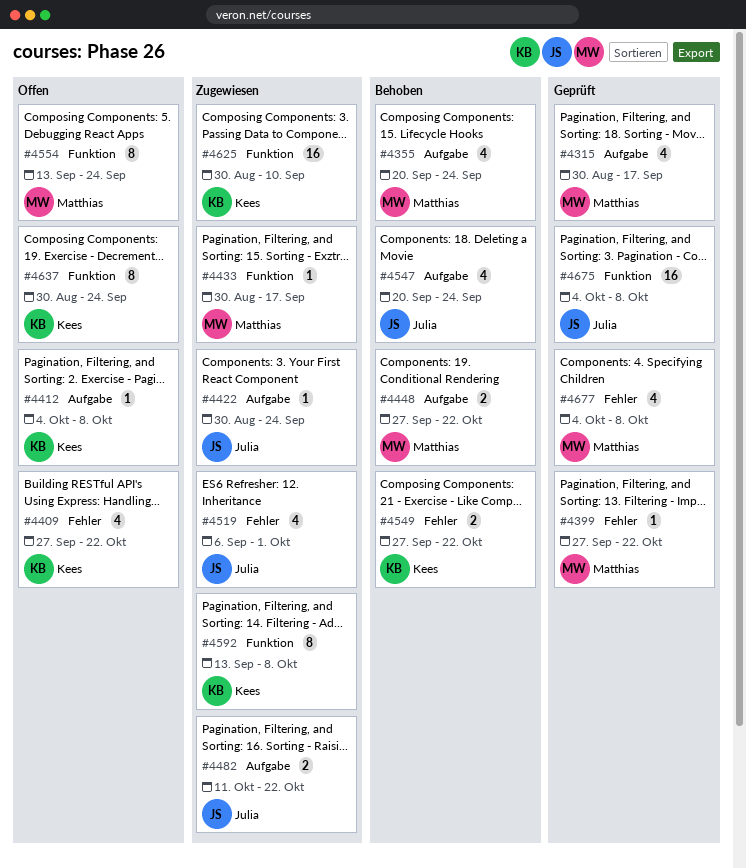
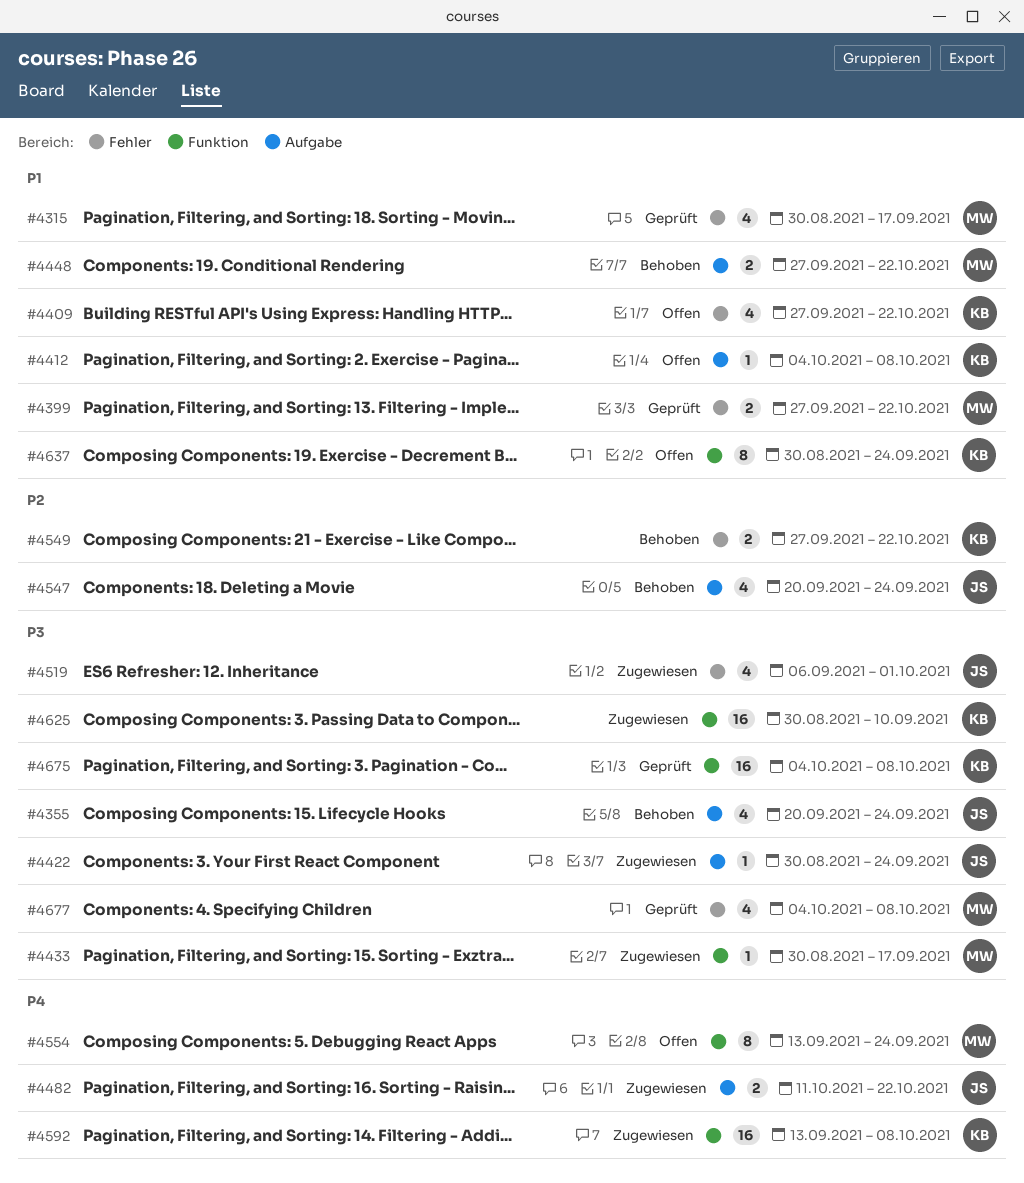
#4315, label: Aufgabe -> Fehler
#4355, owner: Matthias -> Julia
#4399, estimate: 1 -> 2
#4592, estimate: 8 -> 16
#4675, owner: Julia -> Kees

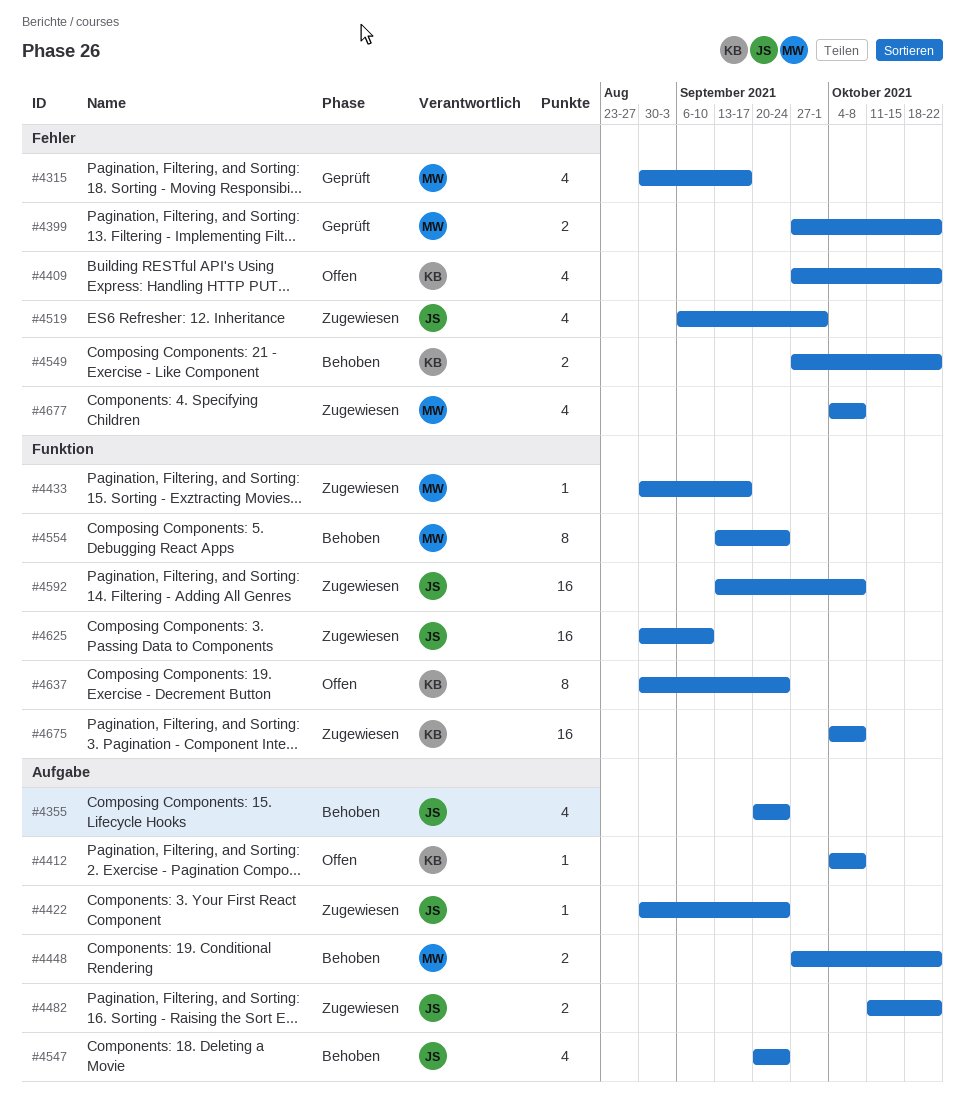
#4554, status: Offen -> Behoben
#4592, owner: KB -> JS
#4625, owner: KB -> JS
#4675, status: Geprüft -> Zugewiesen
#4677, status: Geprüft -> Zugewiesen

